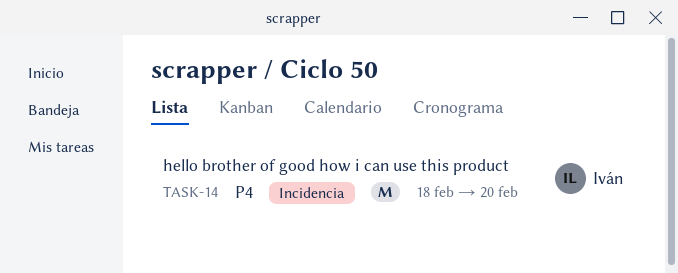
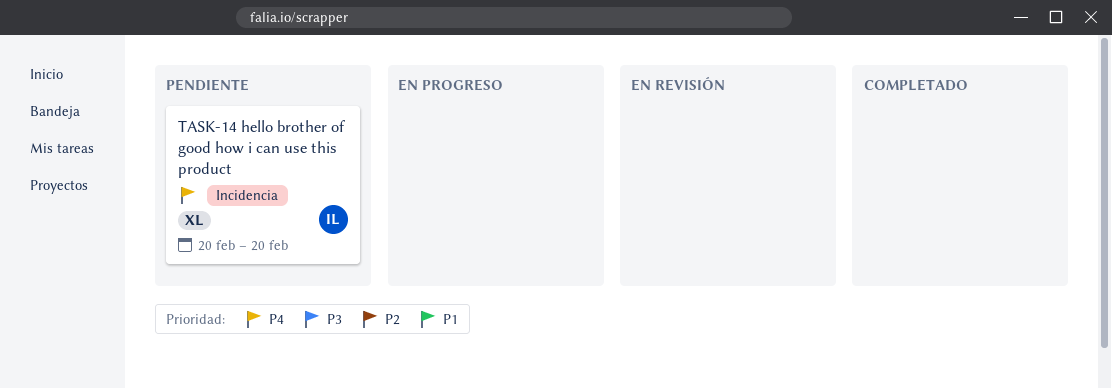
TASK-14, estimate: M -> XL
TASK-14, start: Feb 18 -> Feb 20

